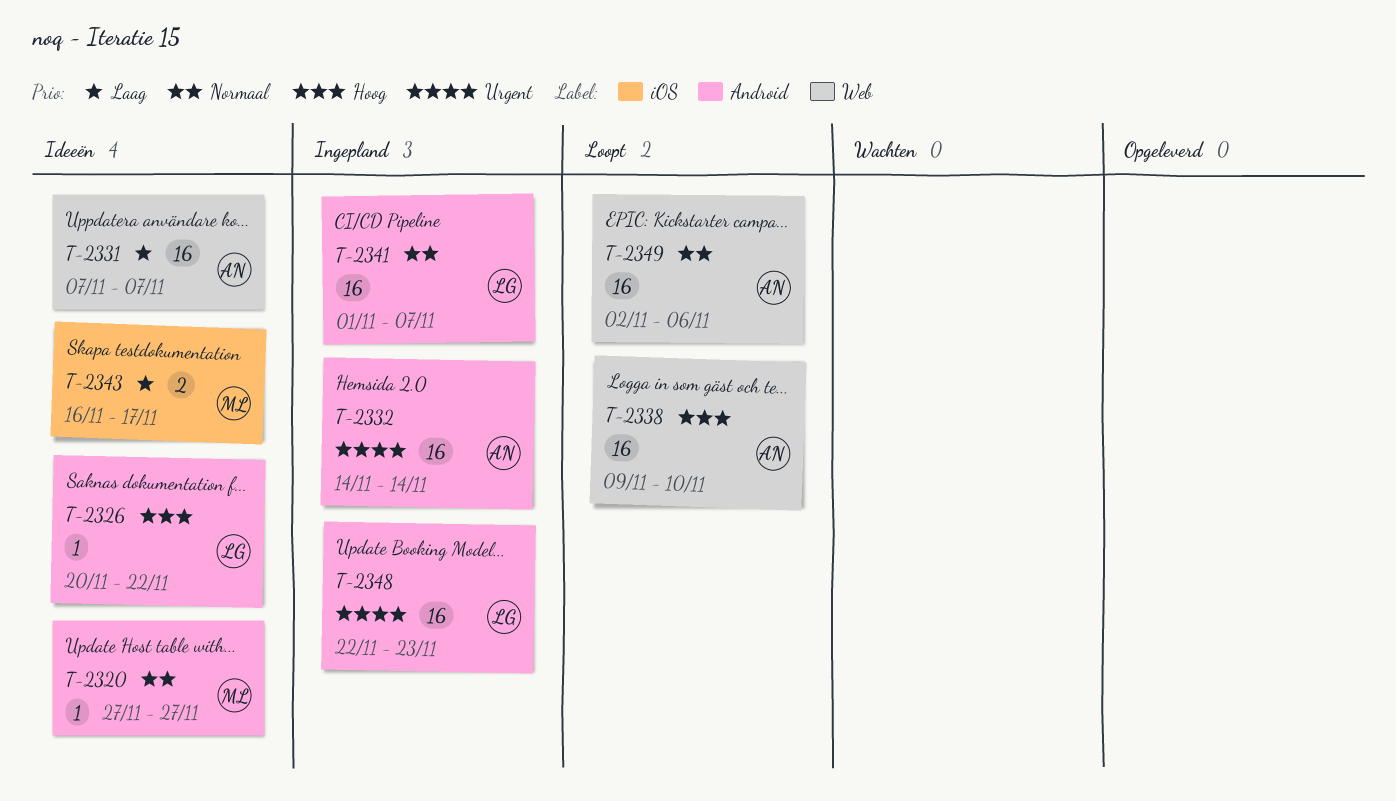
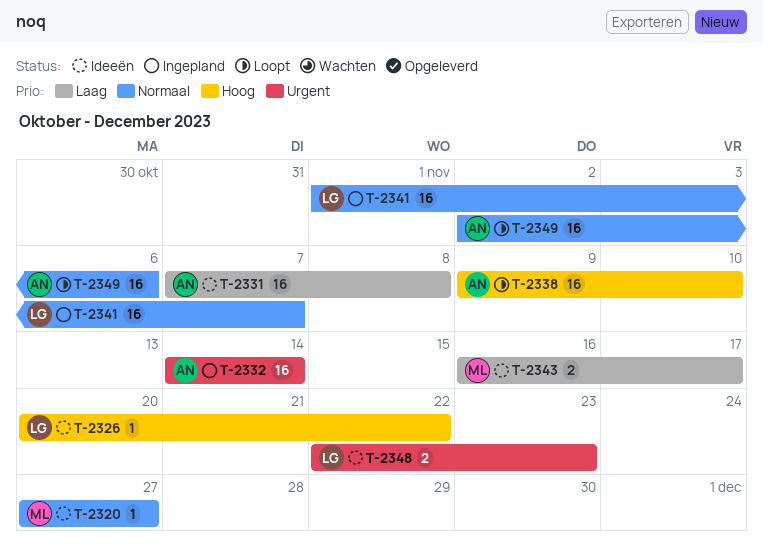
T-2331, due: Nov 7 -> Nov 8
T-2348, status: Ingepland -> Ideeën
T-2348, estimate: 16 -> 2

